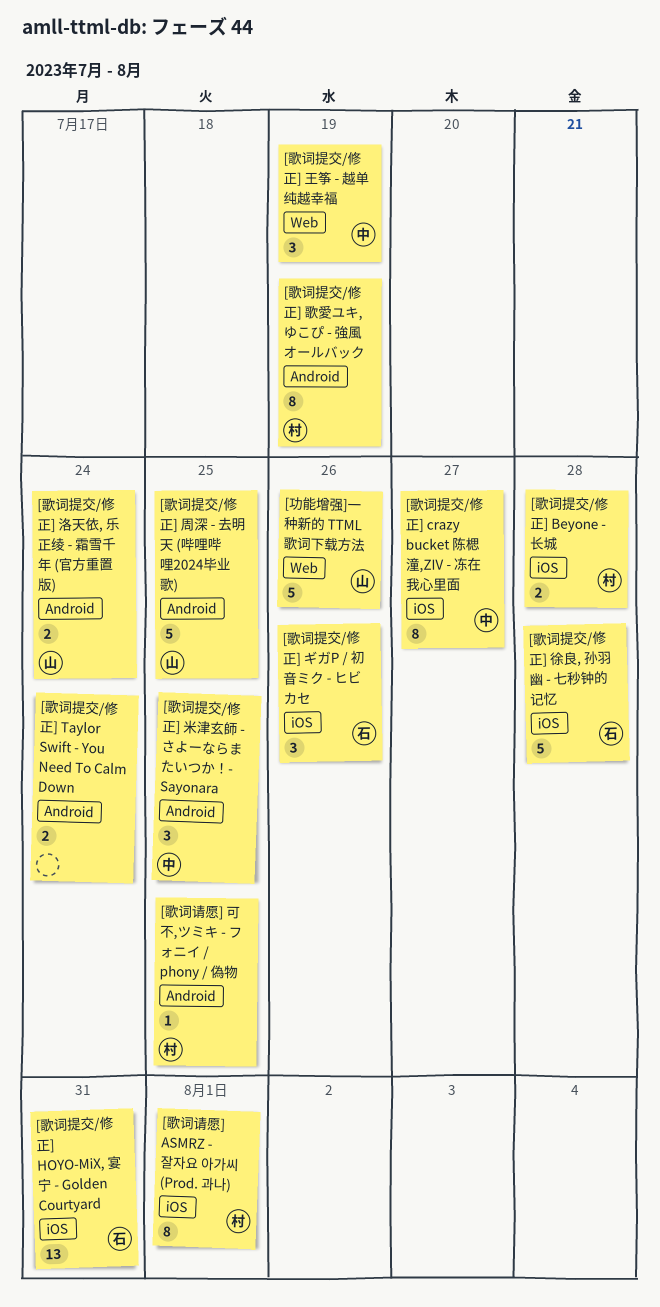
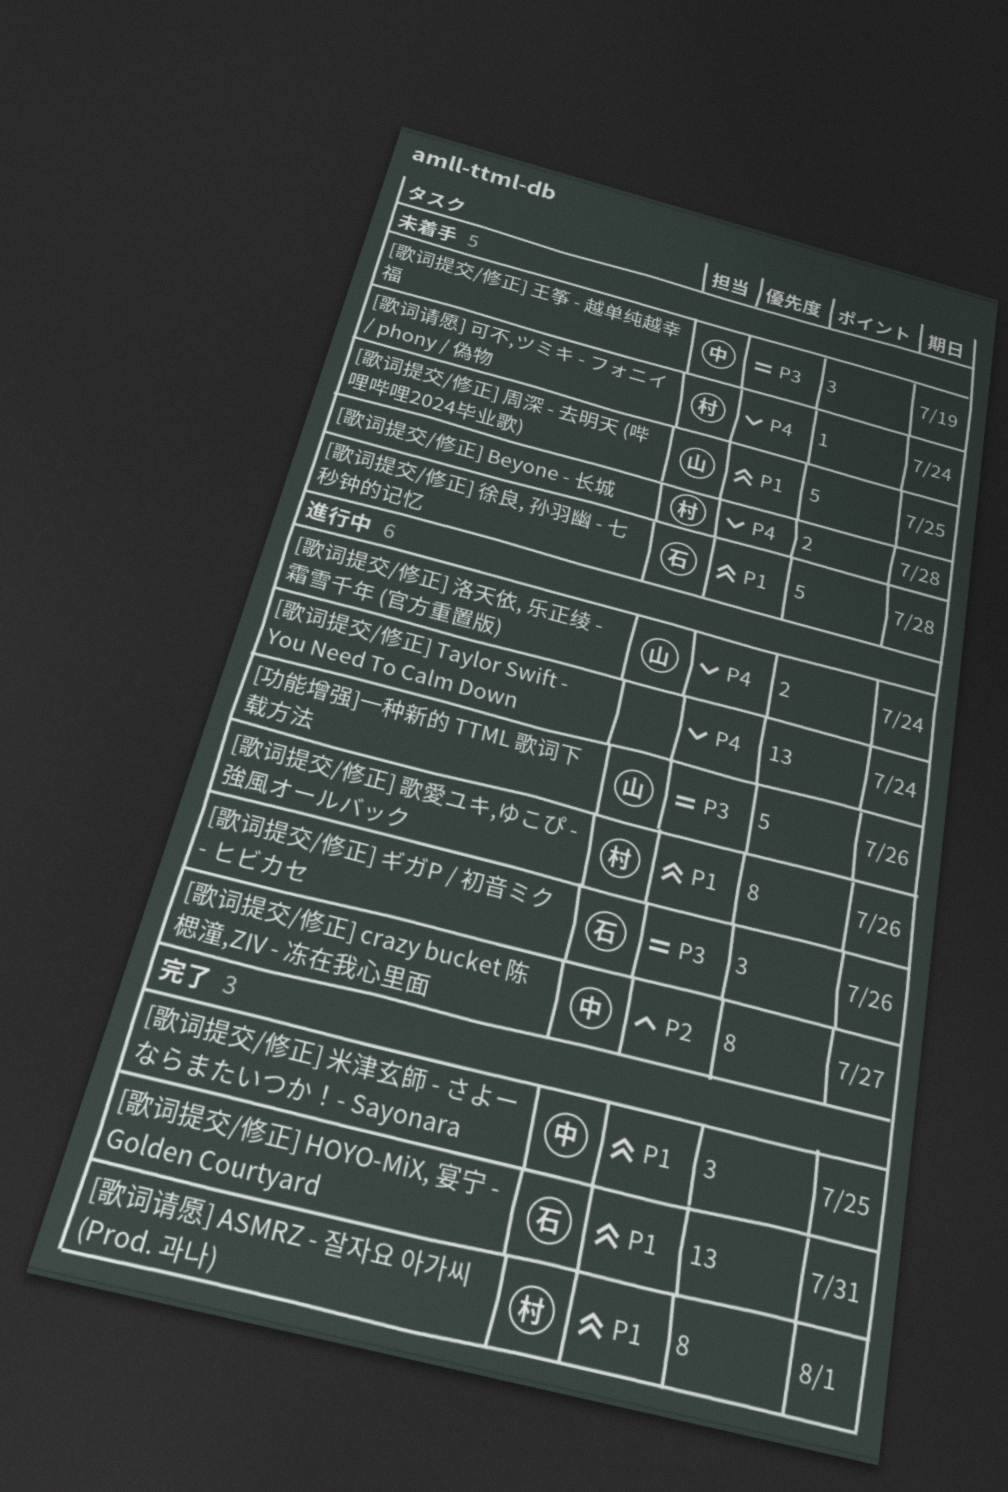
[歌词提交/修正] Taylor Swift - You Need To Calm Down, estimate: 2 -> 13
[歌词提交/修正] 歌愛ユキ,ゆこぴ - 強風オールバック, due: Jul 19 -> Jul 26
[歌词请愿] 可不,ツミキ - フォニイ / phony / 偽物, due: Jul 25 -> Jul 24

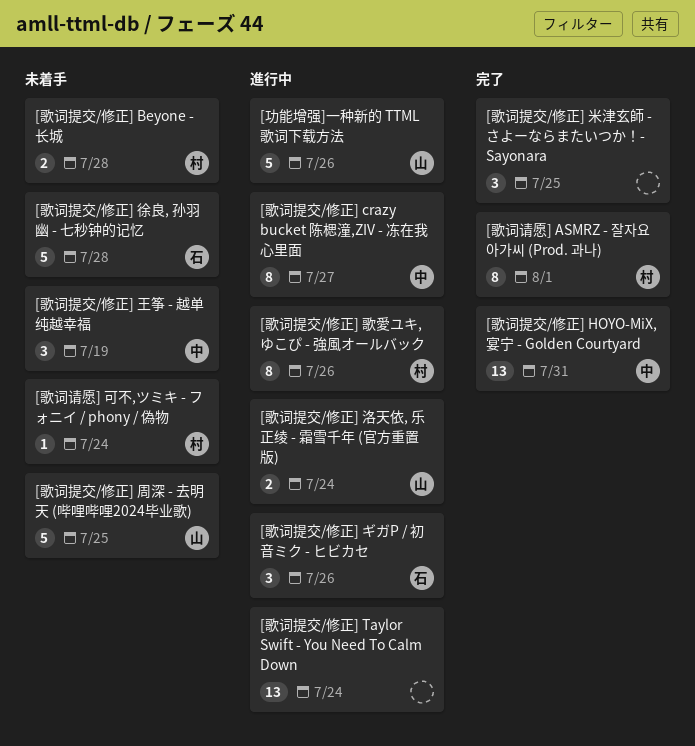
[歌词提交/修正] HOYO-MiX, 宴宁 - Golden Courtyard, owner: 石 -> 中
[歌词提交/修正] 米津玄師 - さよーならまたいつか！- Sayonara, owner: 中 -> none

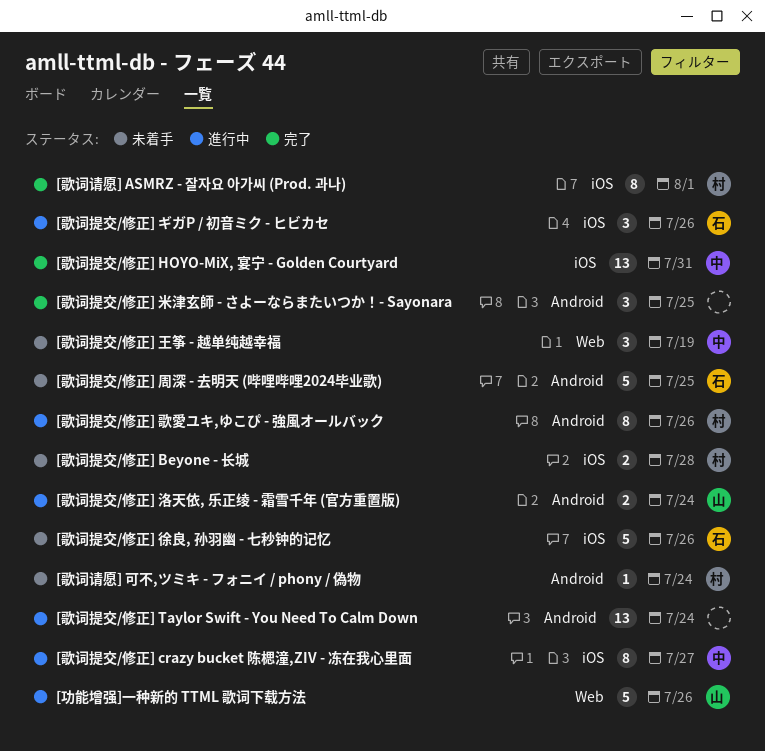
[歌词提交/修正] 周深 - 去明天 (哔哩哔哩2024毕业歌), owner: 山 -> 石
[歌词提交/修正] 徐良, 孙羽幽 - 七秒钟的记忆, due: Jul 28 -> Jul 26

